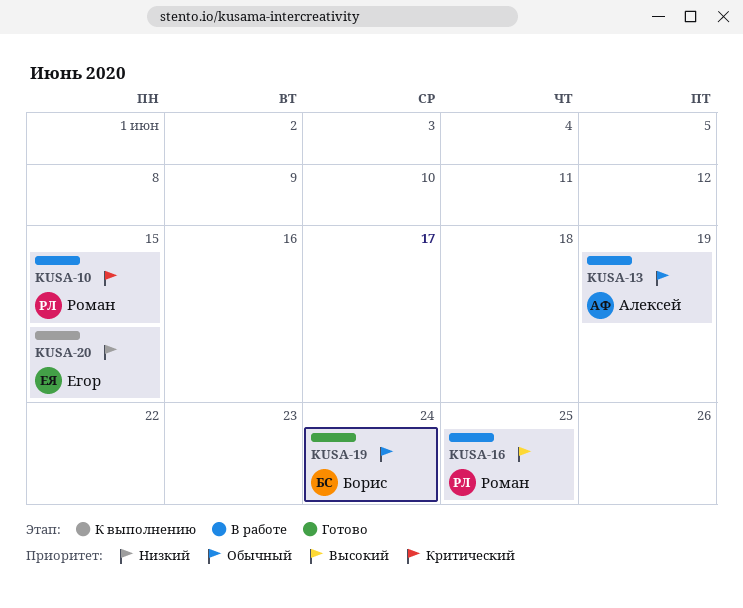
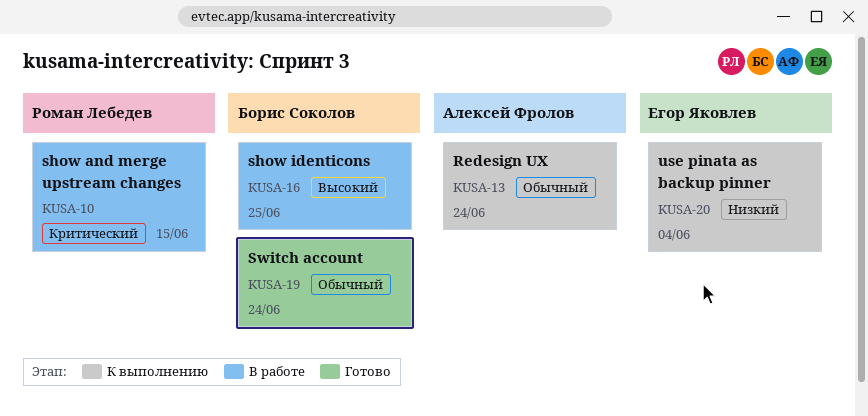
KUSA-13, status: В работе -> К выполнению
KUSA-13, due: Jun 19 -> Jun 24
KUSA-16, owner: Роман Лебедев -> Борис Соколов
KUSA-20, due: Jun 15 -> Jun 4

